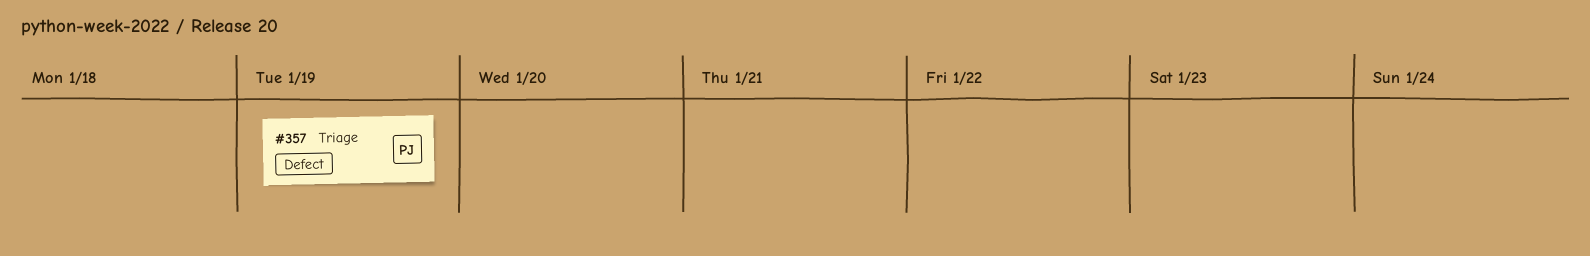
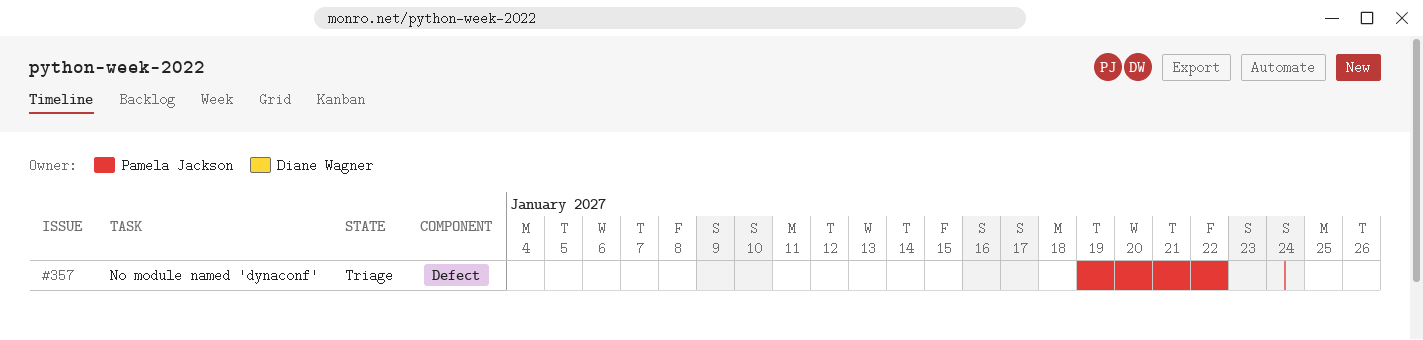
#357, due: Jan 19 -> Jan 22

